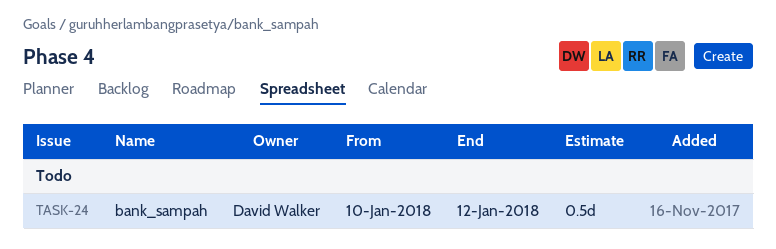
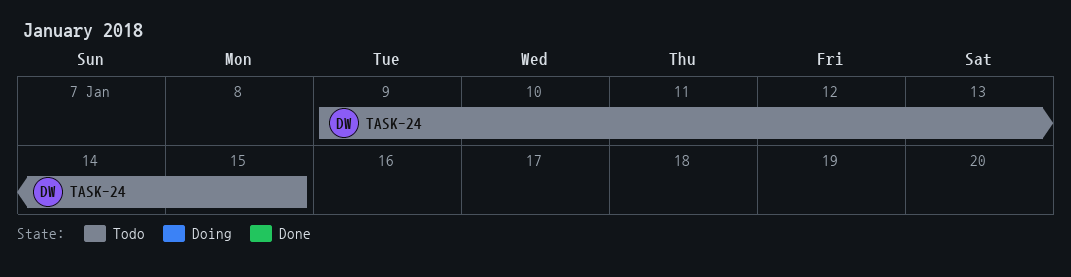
TASK-24, start: Jan 10 -> Jan 9
TASK-24, due: Jan 12 -> Jan 15

